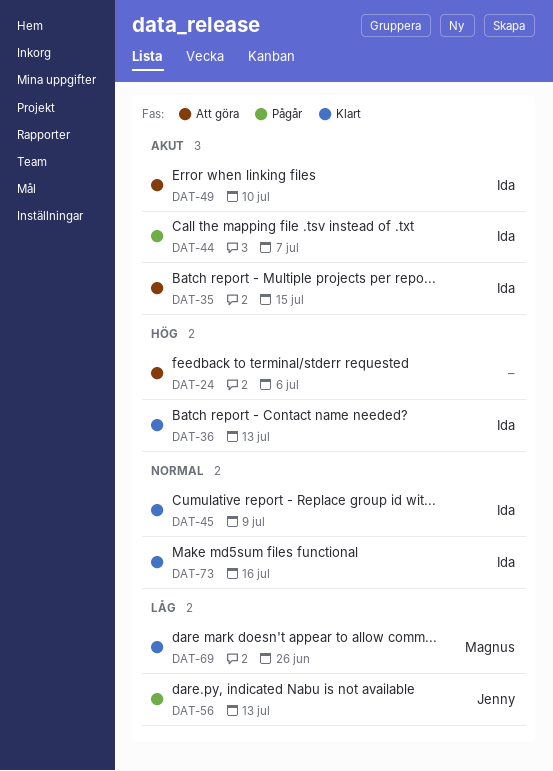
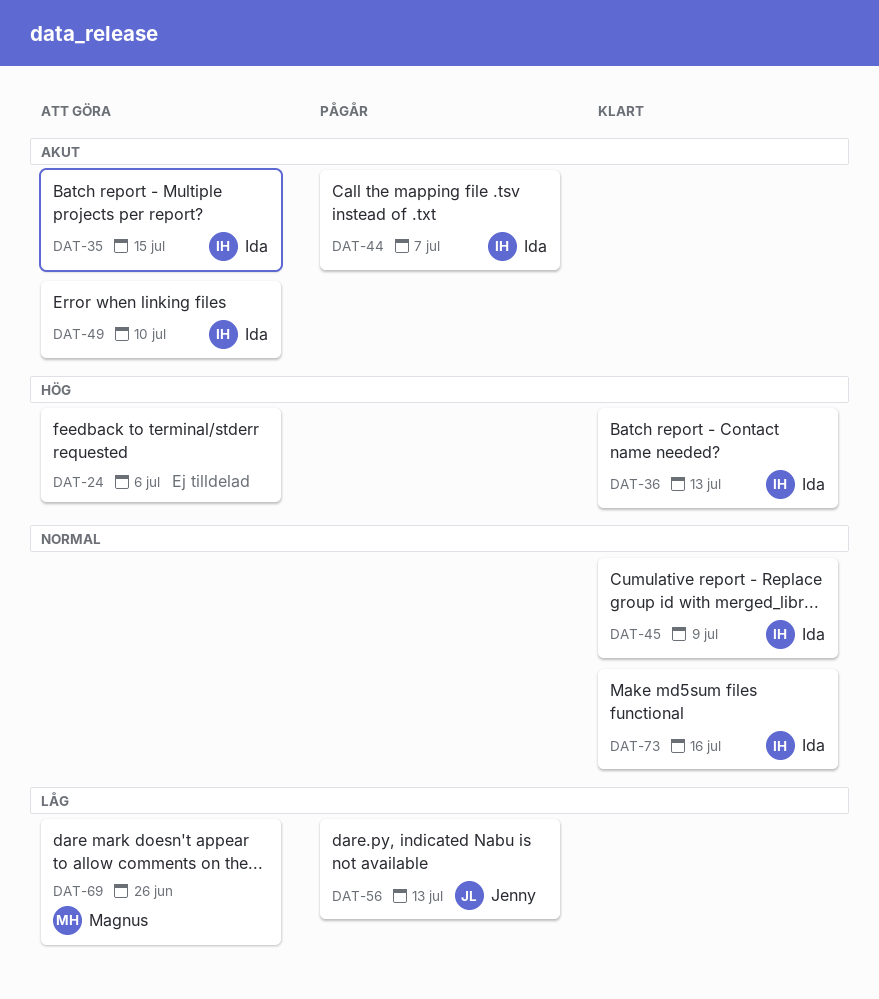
DAT-69, status: Klart -> Att göra

